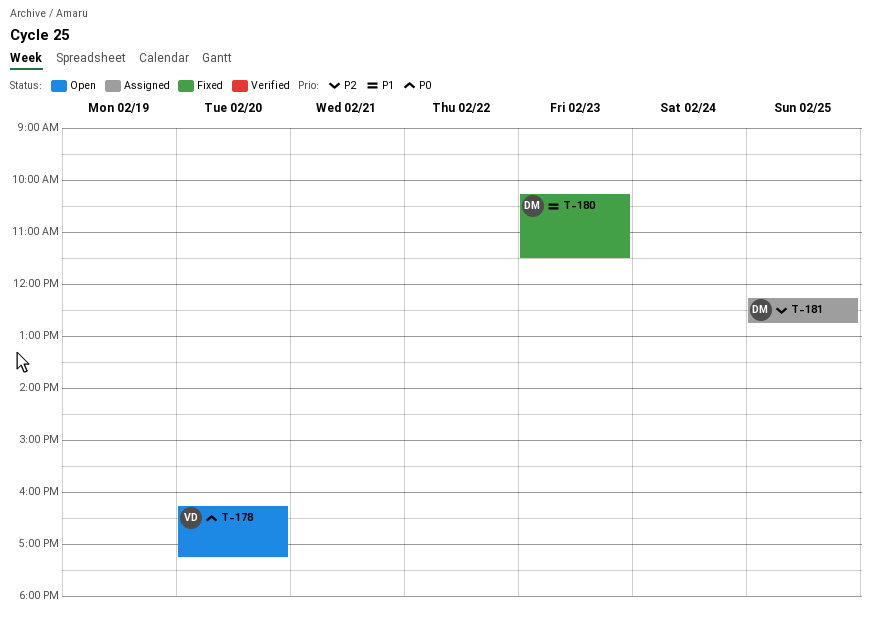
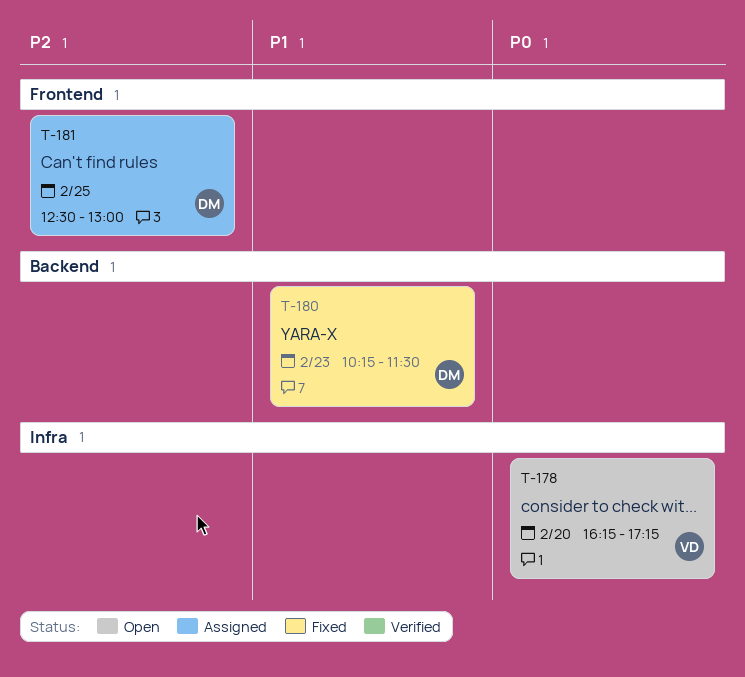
T-181, begins: 12:15 -> 12:30
T-181, ends: 12:45 -> 13:00

